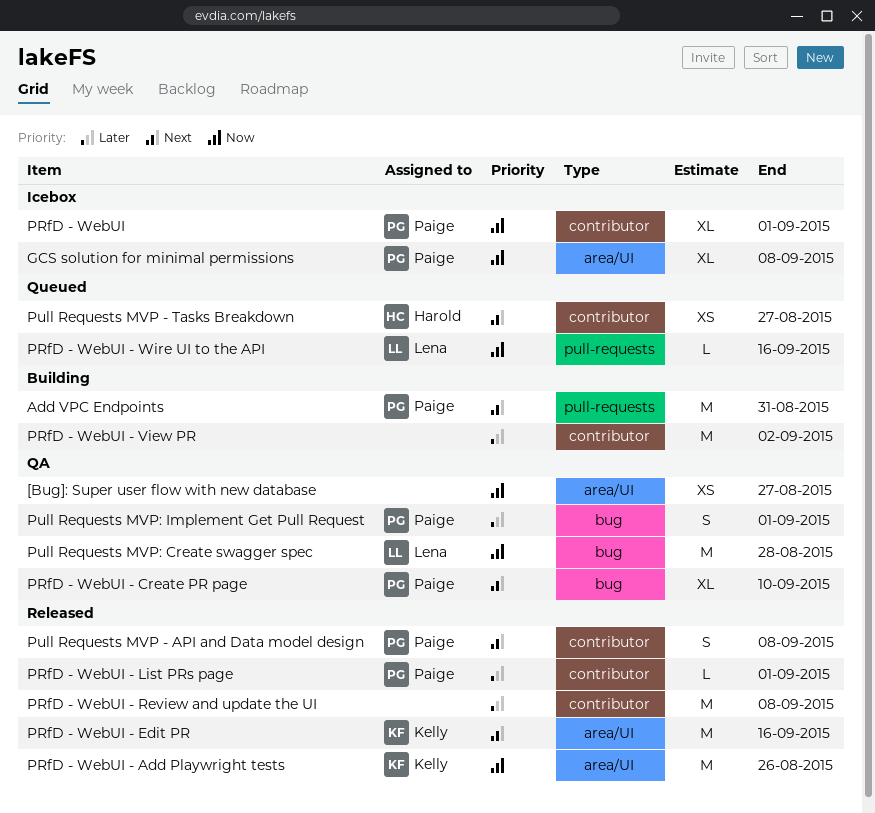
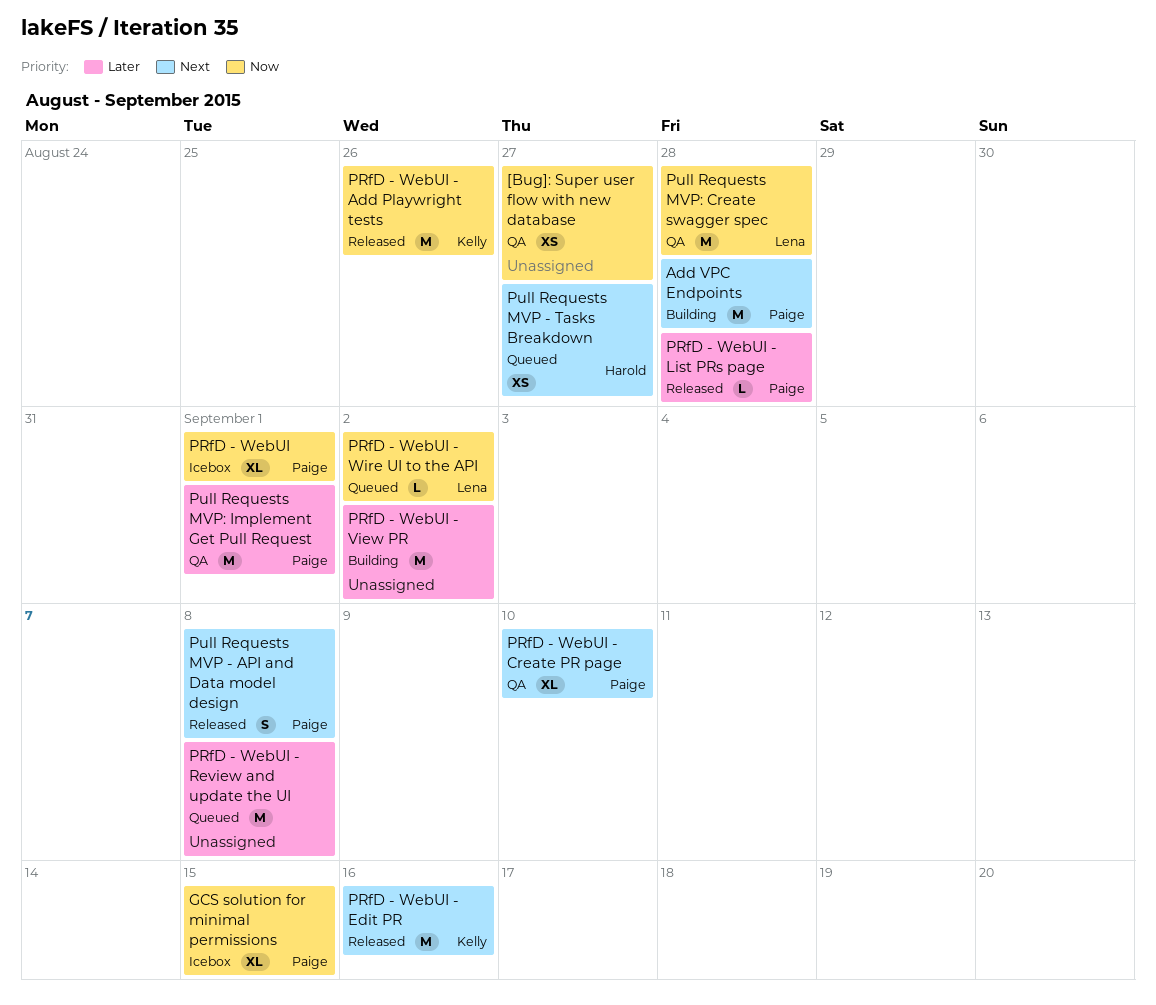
Add VPC Endpoints, due: Aug 31 -> Aug 28
GCS solution for minimal permissions, due: Sep 8 -> Sep 15
PRfD - WebUI - List PRs page, due: Sep 1 -> Aug 28
PRfD - WebUI - Review and update the UI, status: Released -> Queued
PRfD - WebUI - Wire UI to the API, due: Sep 16 -> Sep 2
Pull Requests MVP: Implement Get Pull Request, estimate: S -> M

